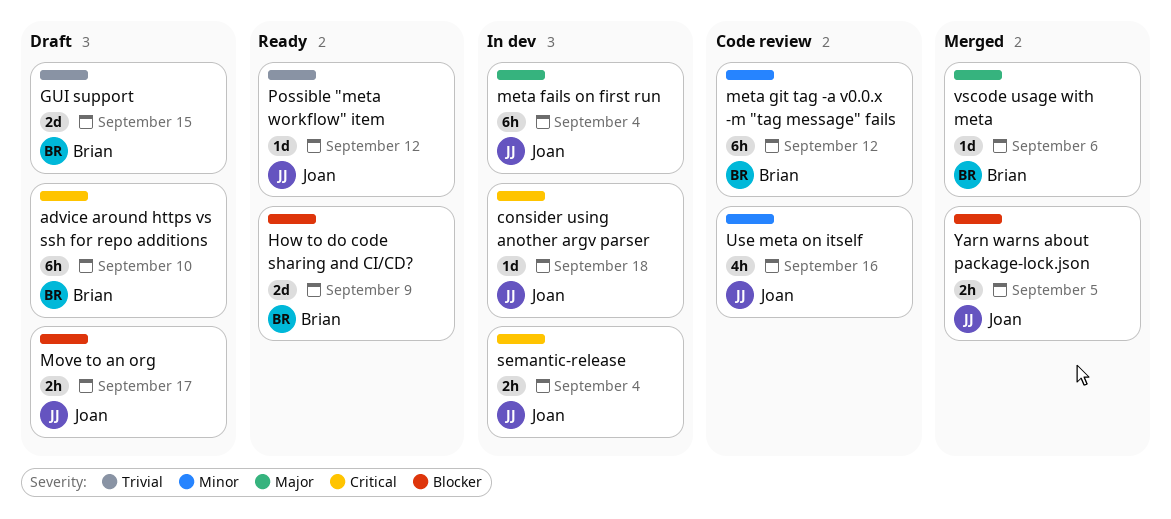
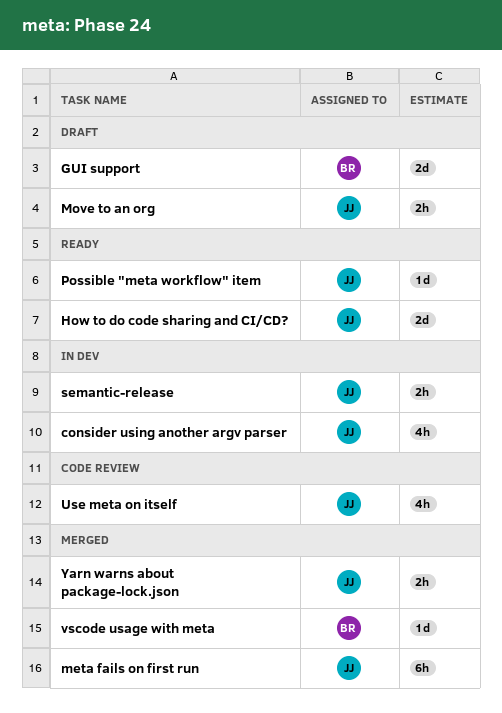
advice around https vs ssh for repo additions: present -> none
consider using another argv parser, estimate: 1d -> 4h
How to do code sharing and CI/CD?, owner: Brian -> Joan
meta fails on first run, status: In dev -> Merged
meta git tag -a v0.0.x -m "tag message" fails: present -> none

